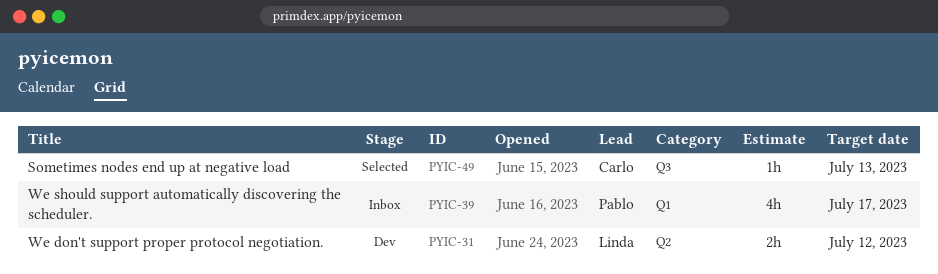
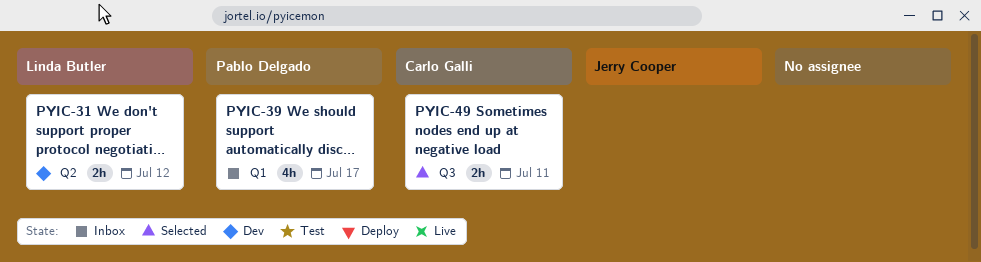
PYIC-49, estimate: 1h -> 2h
PYIC-49, due: Jul 13 -> Jul 11

